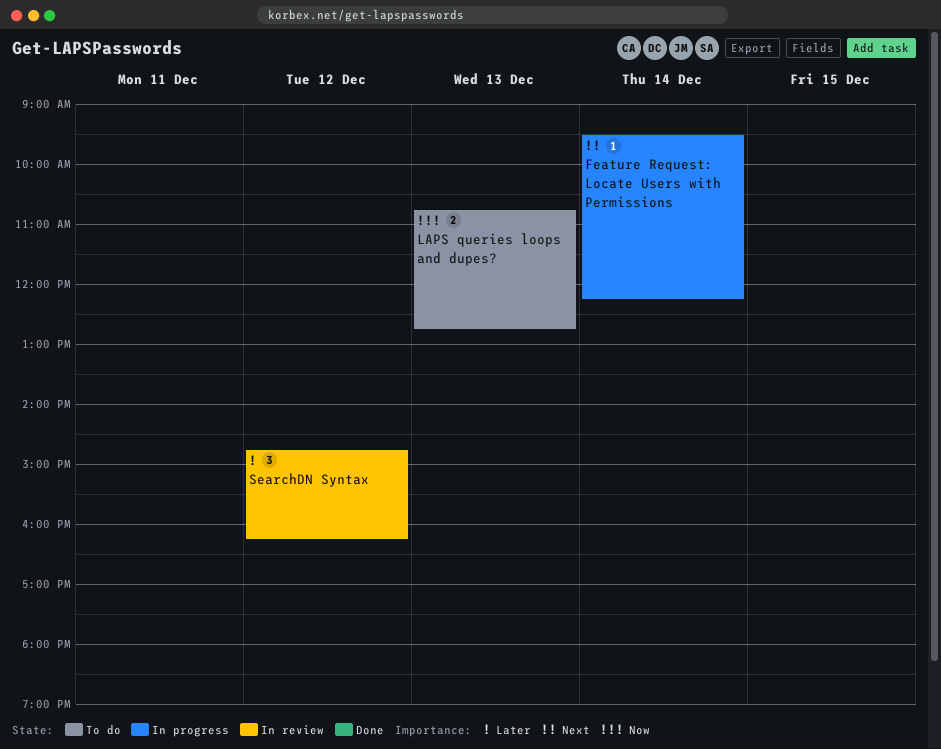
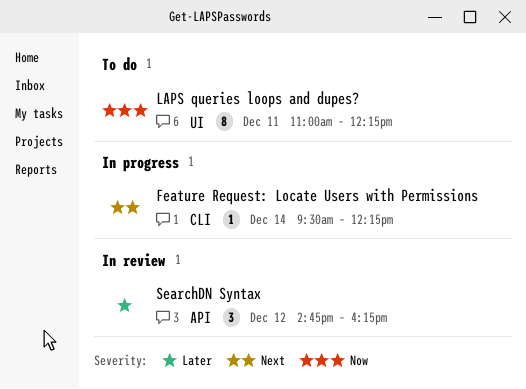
LAPS queries loops and dupes?, estimate: 2 -> 8
LAPS queries loops and dupes?, day: Dec 13 -> Dec 11
LAPS queries loops and dupes?, begins: 10:45 -> 11:00
LAPS queries loops and dupes?, ends: 12:45 -> 12:15

